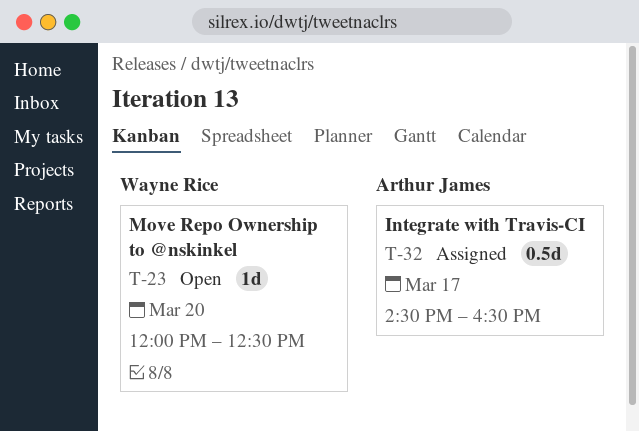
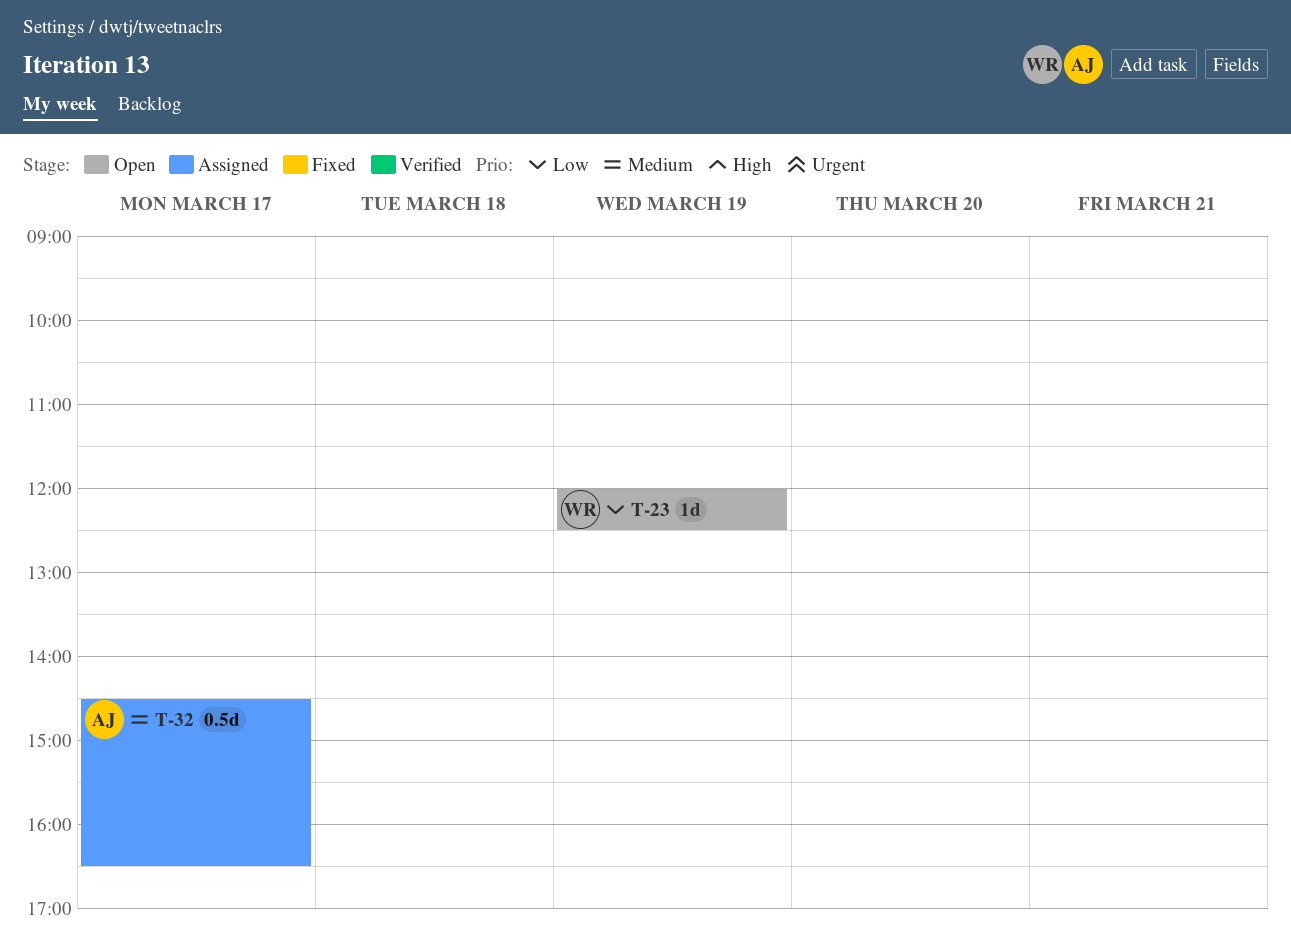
T-23, day: Mar 20 -> Mar 19

